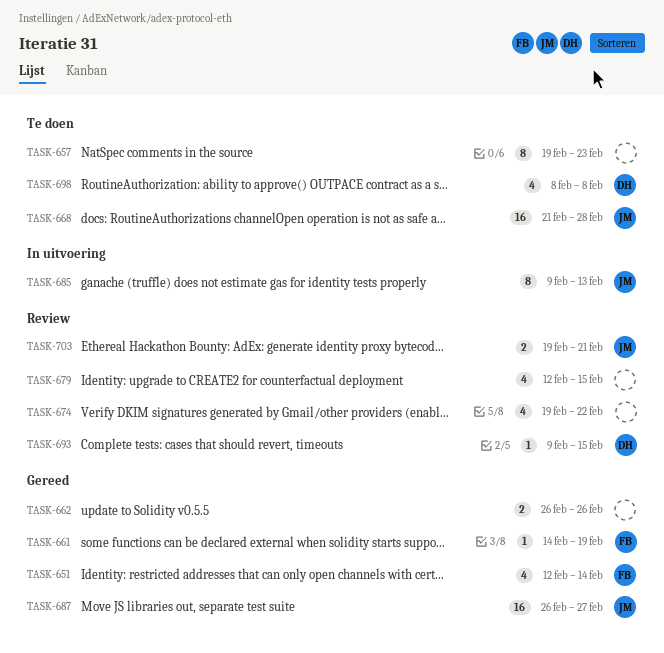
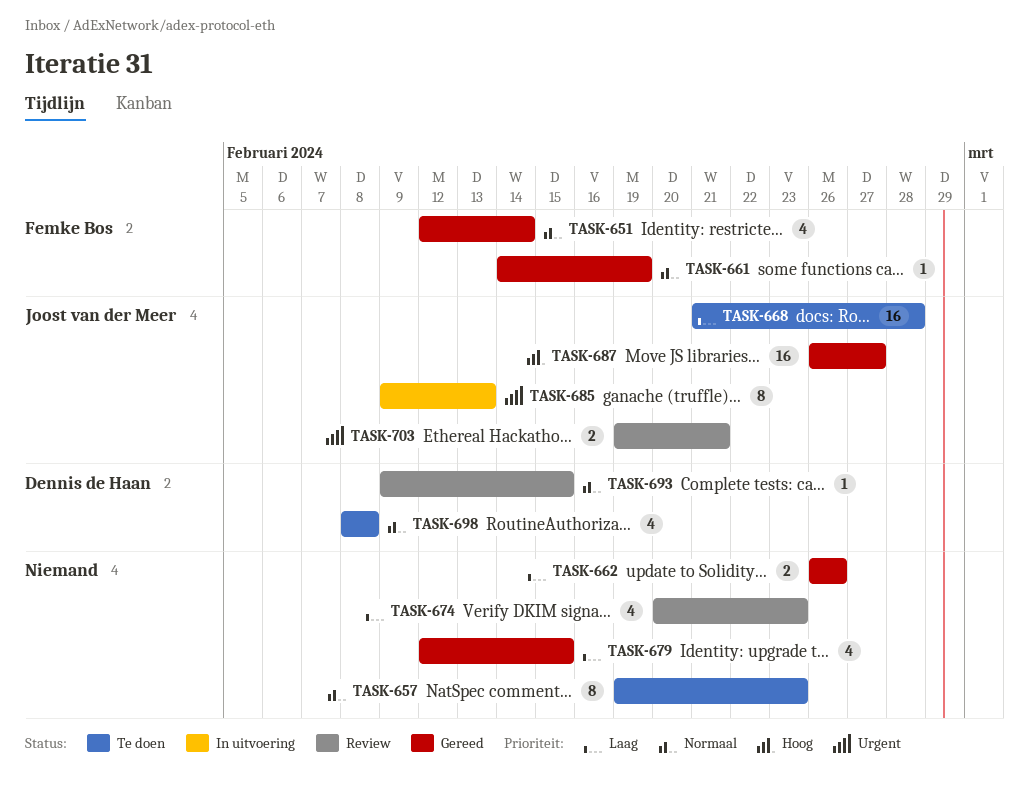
TASK-674, start: Feb 19 -> Feb 20
TASK-674, due: Feb 22 -> Feb 23
TASK-679, status: Review -> Gereed

